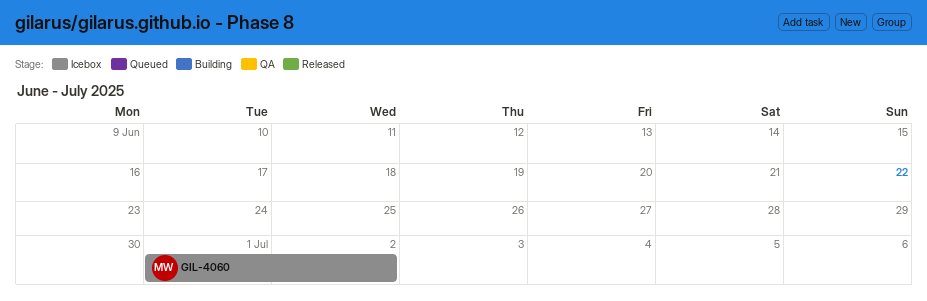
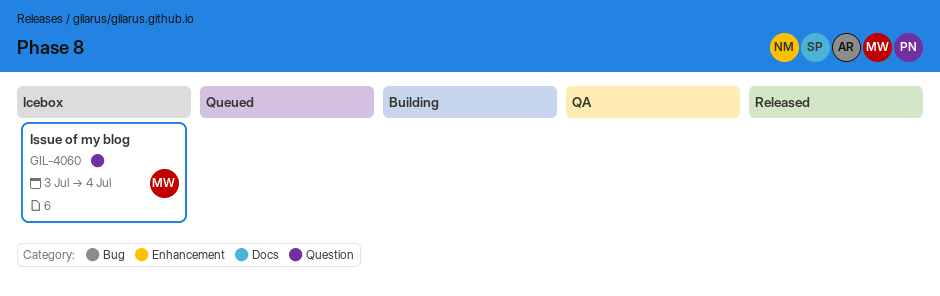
GIL-4060, start: Jul 1 -> Jul 3
GIL-4060, due: Jul 2 -> Jul 4

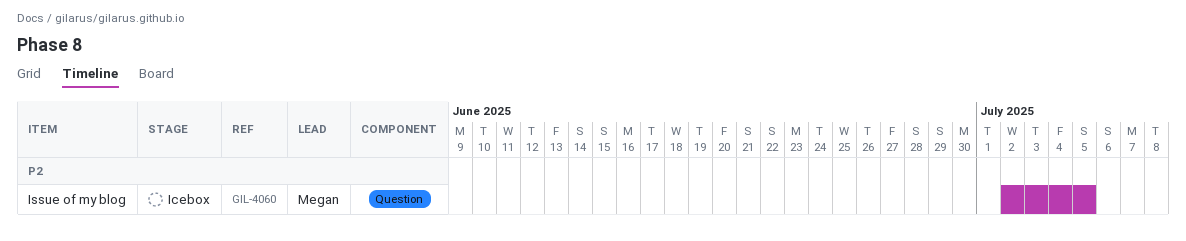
GIL-4060, start: Jul 3 -> Jul 2
GIL-4060, due: Jul 4 -> Jul 5

